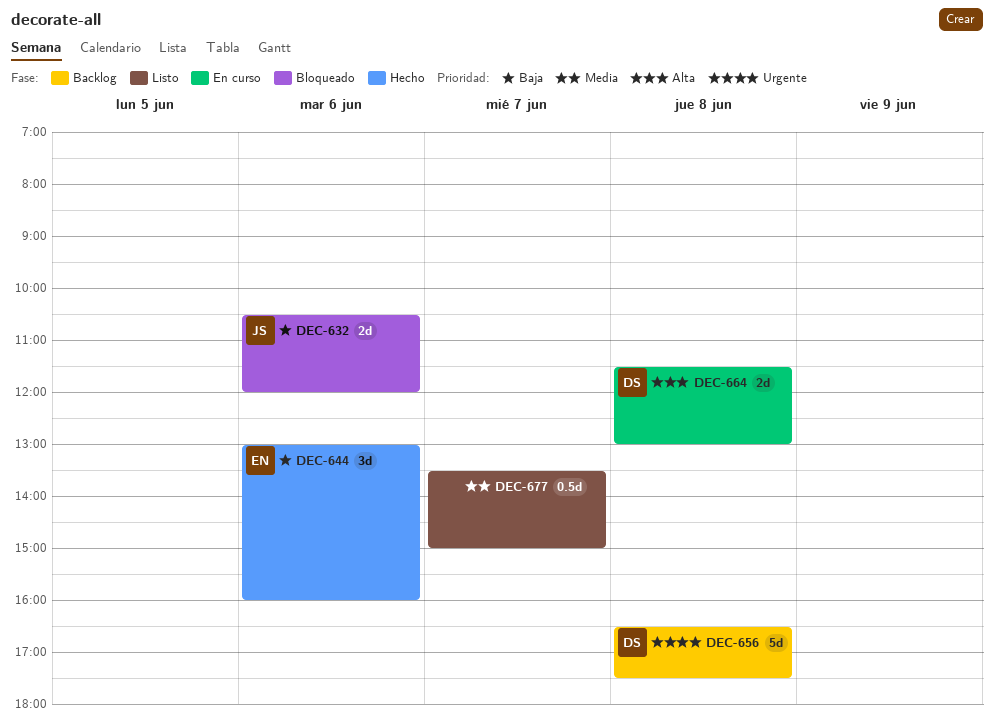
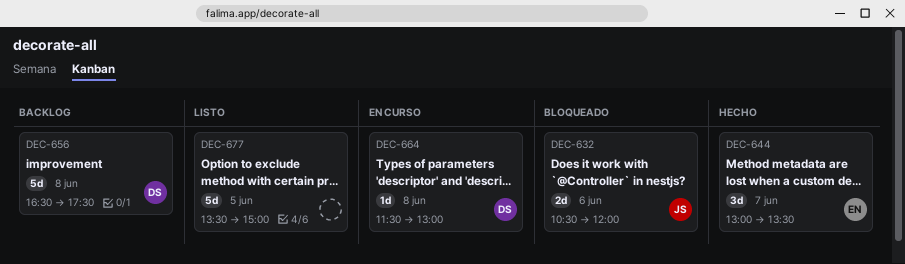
DEC-644, day: Jun 6 -> Jun 7
DEC-644, ends: 16:00 -> 13:30
DEC-664, estimate: 2d -> 1d
DEC-677, estimate: 0.5d -> 5d
DEC-677, day: Jun 7 -> Jun 5

